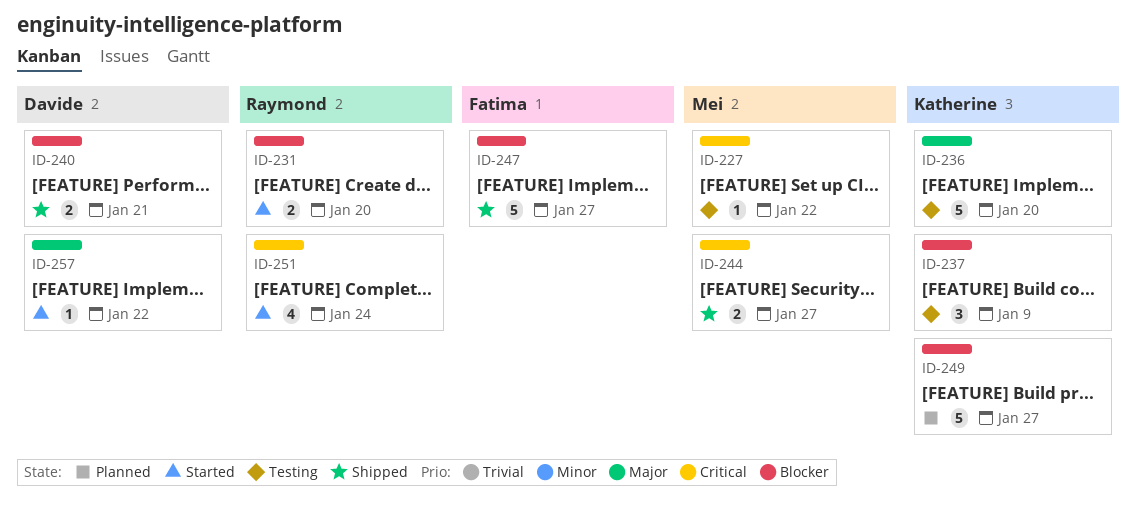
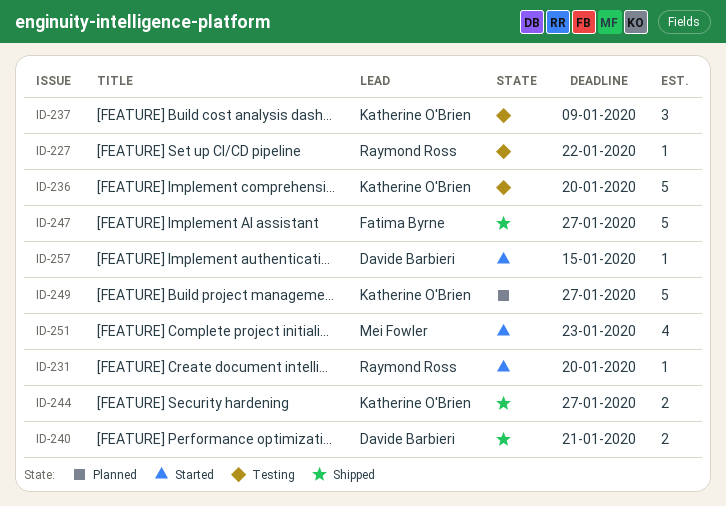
ID-227, owner: Mei Fowler -> Raymond Ross
ID-231, estimate: 2 -> 1
ID-244, owner: Mei Fowler -> Katherine O'Brien
ID-251, owner: Raymond Ross -> Mei Fowler
ID-251, due: Jan 24 -> Jan 23
ID-257, due: Jan 22 -> Jan 15

